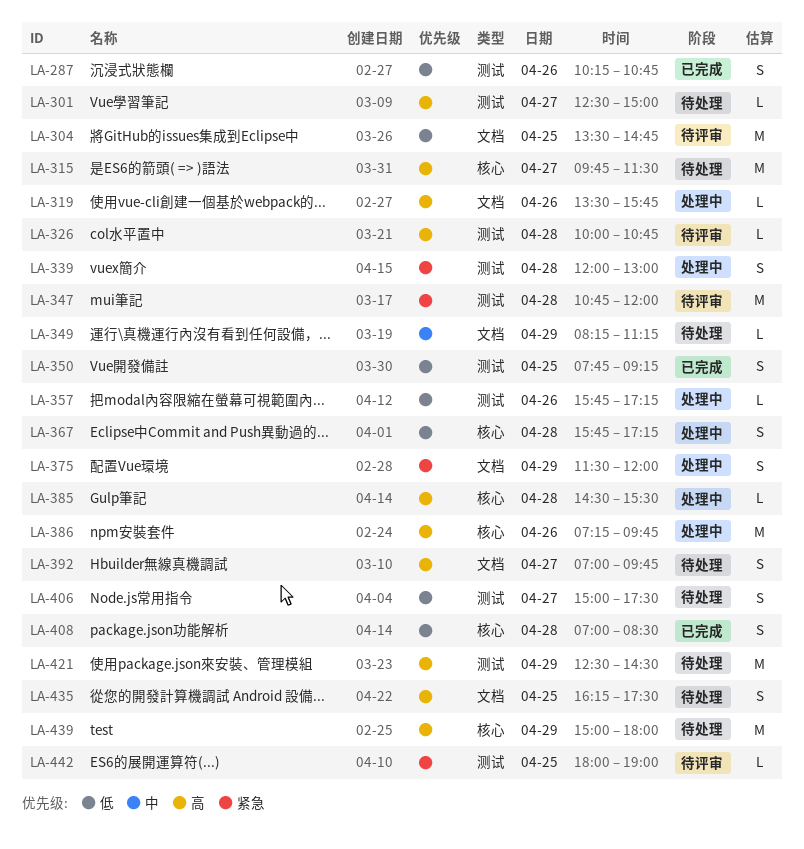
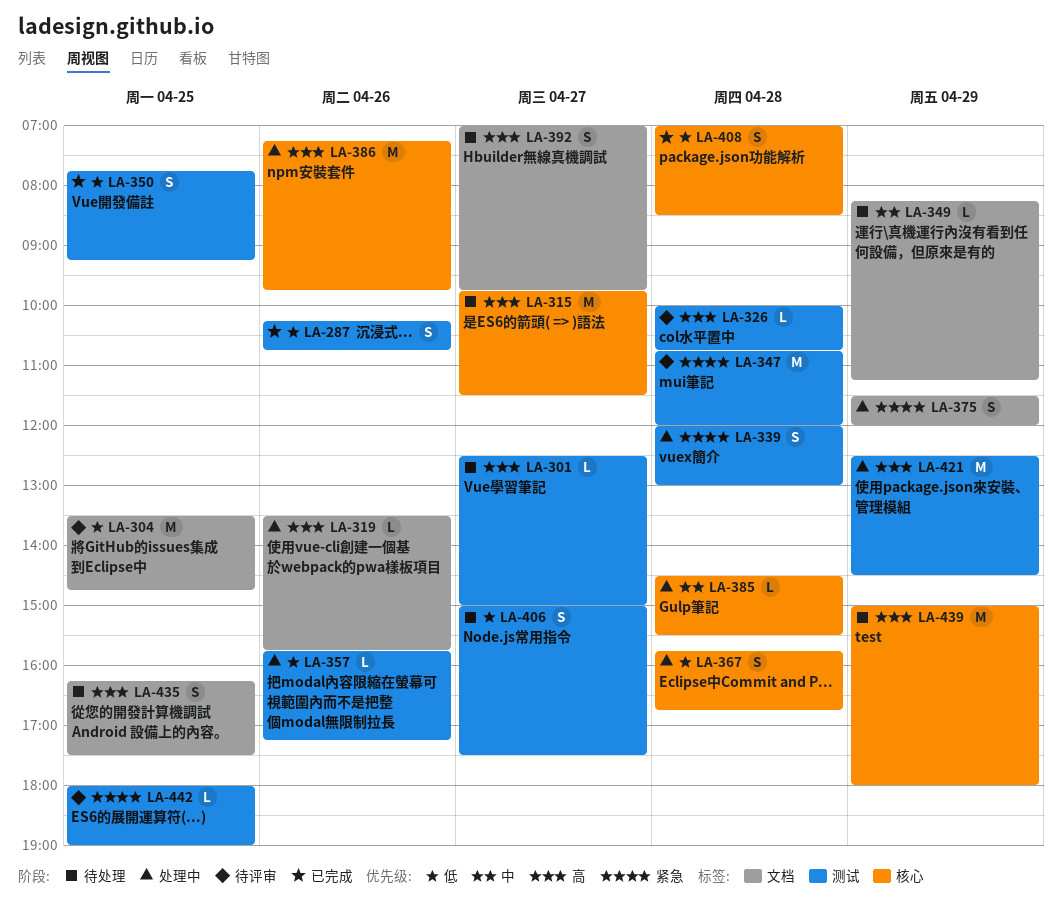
LA-367, ends: 17:15 -> 16:45
LA-385, priority: 高 -> 中
LA-421, status: 待处理 -> 处理中

